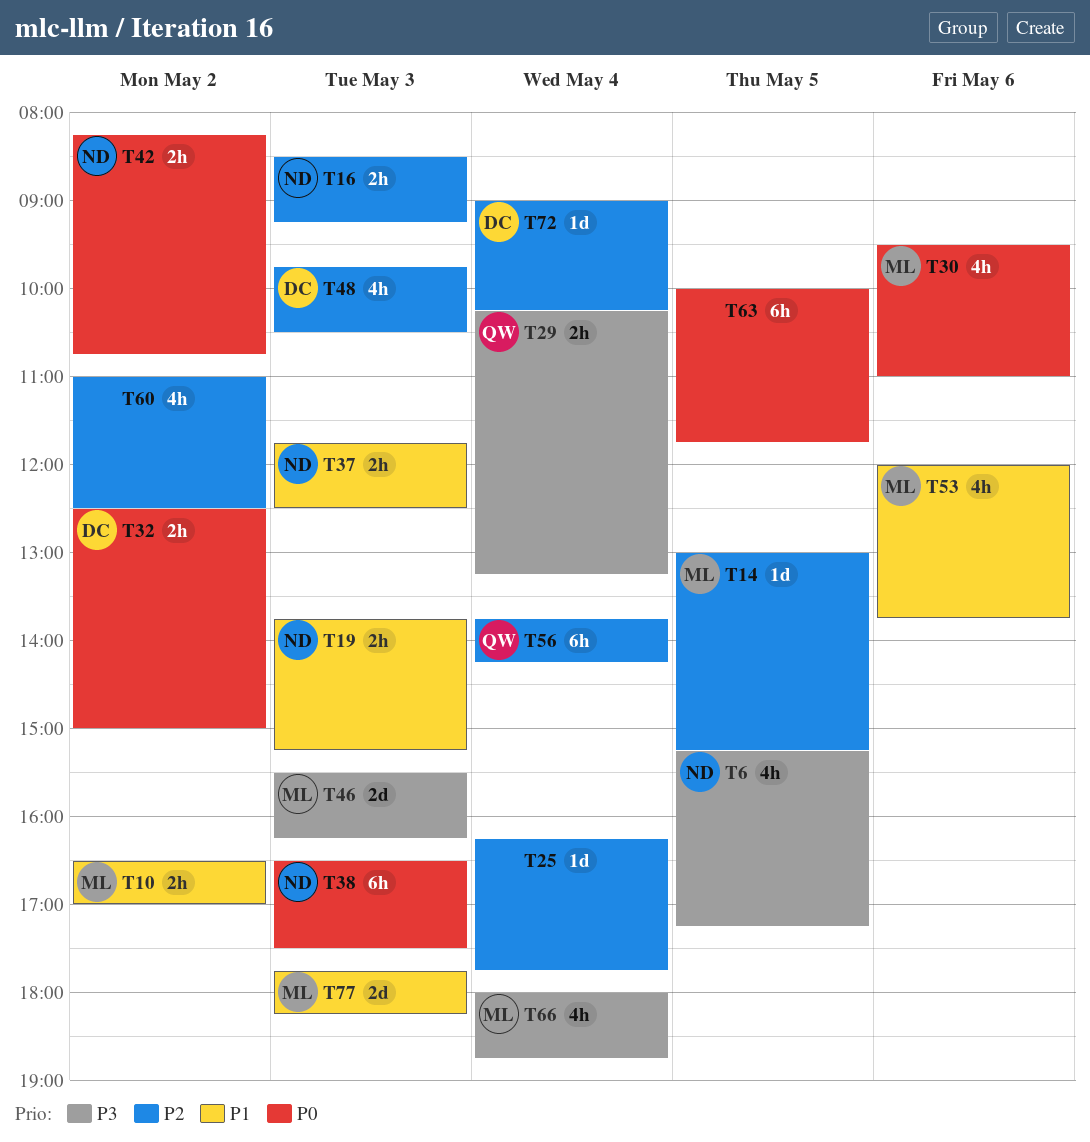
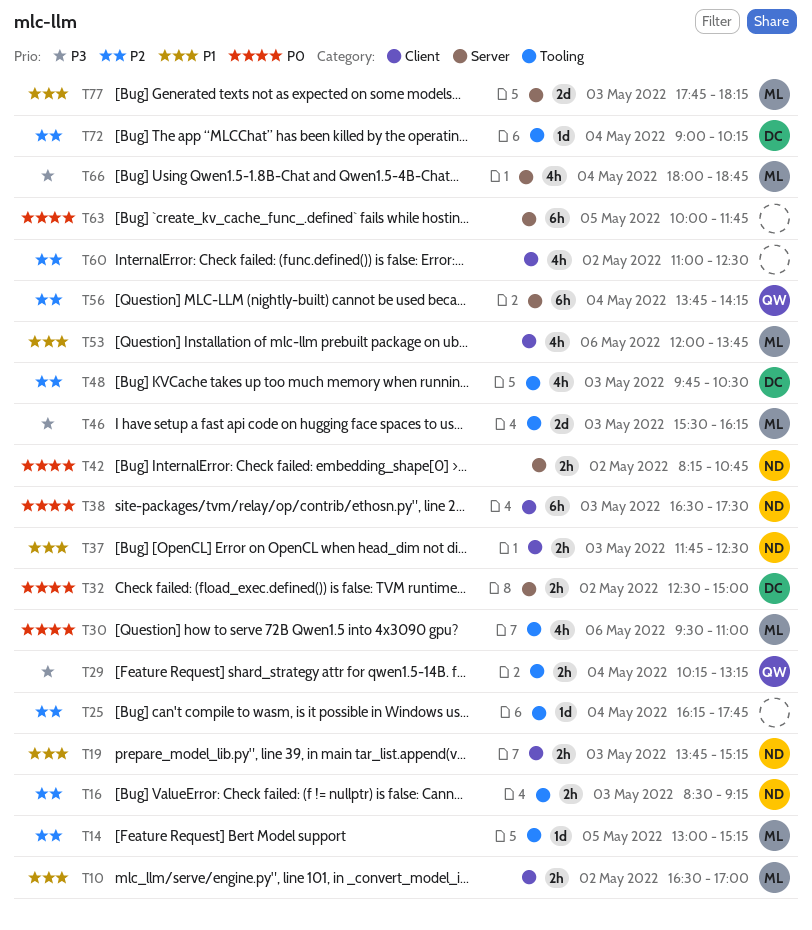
T6: present -> none

